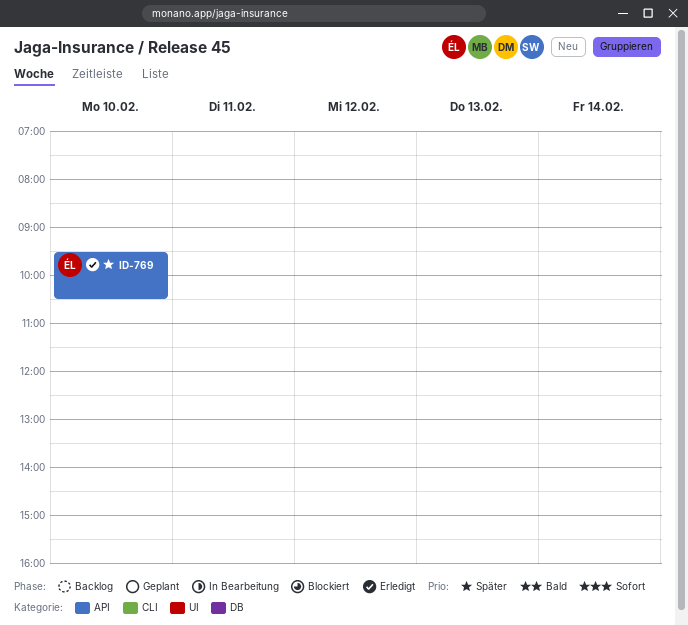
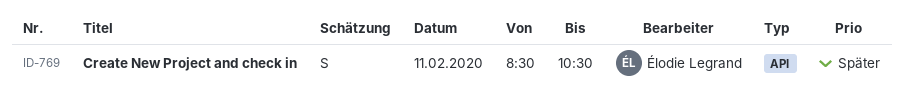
ID-769, day: Feb 10 -> Feb 11
ID-769, begins: 09:30 -> 08:30

